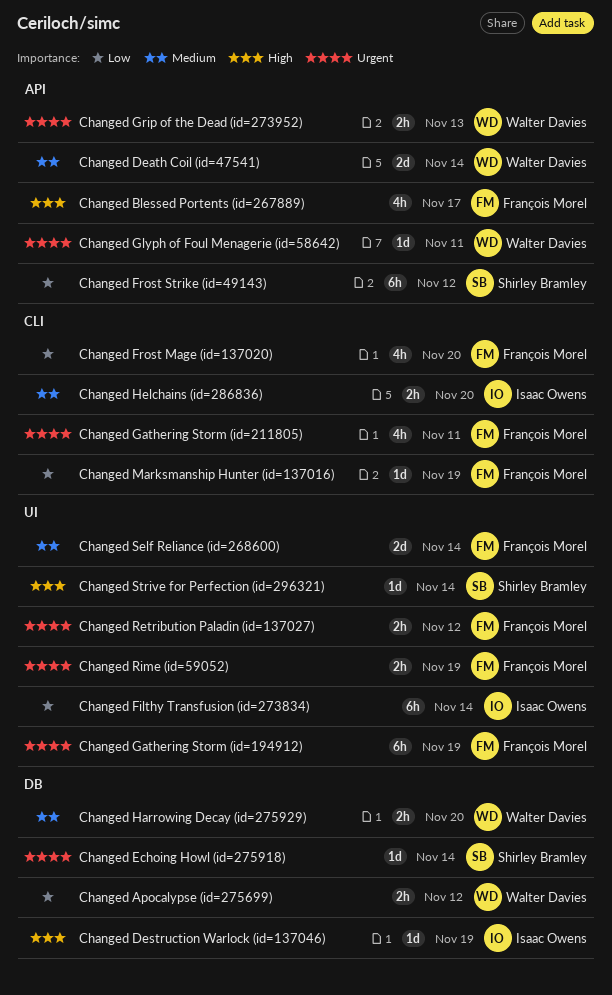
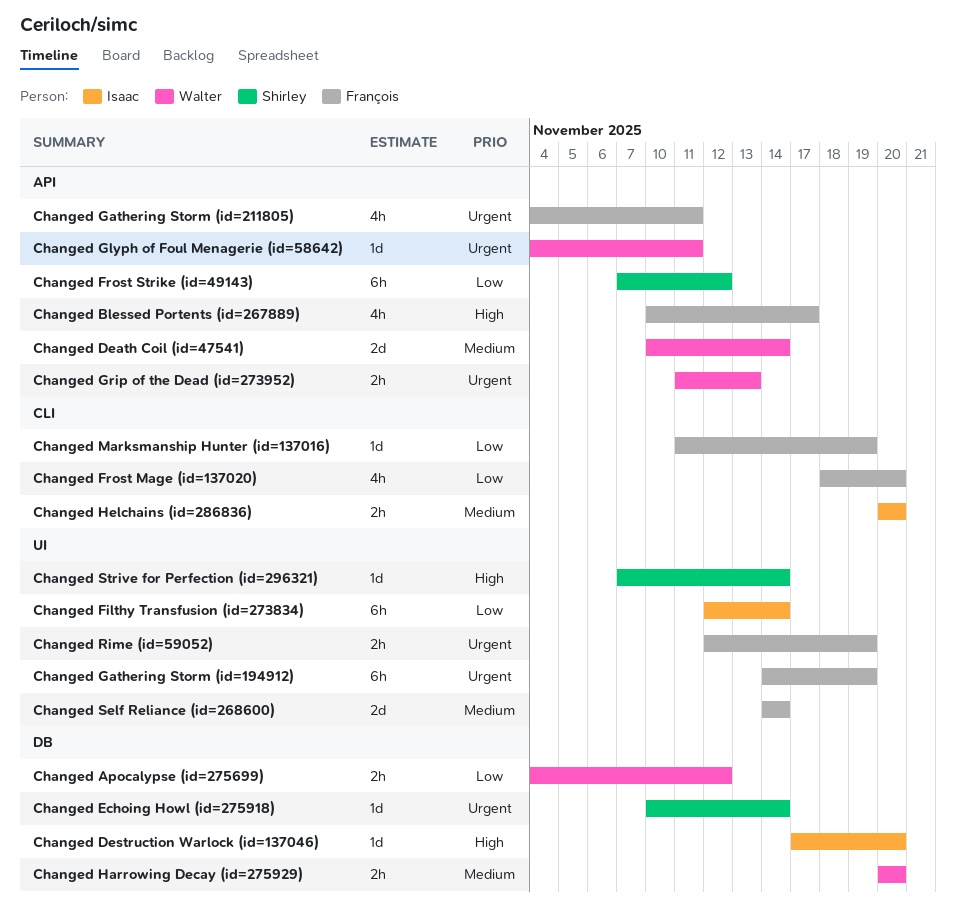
Changed Destruction Warlock (id=137046), due: Nov 19 -> Nov 20
Changed Gathering Storm (id=211805), label: CLI -> API
Changed Retribution Paladin (id=137027): present -> none

